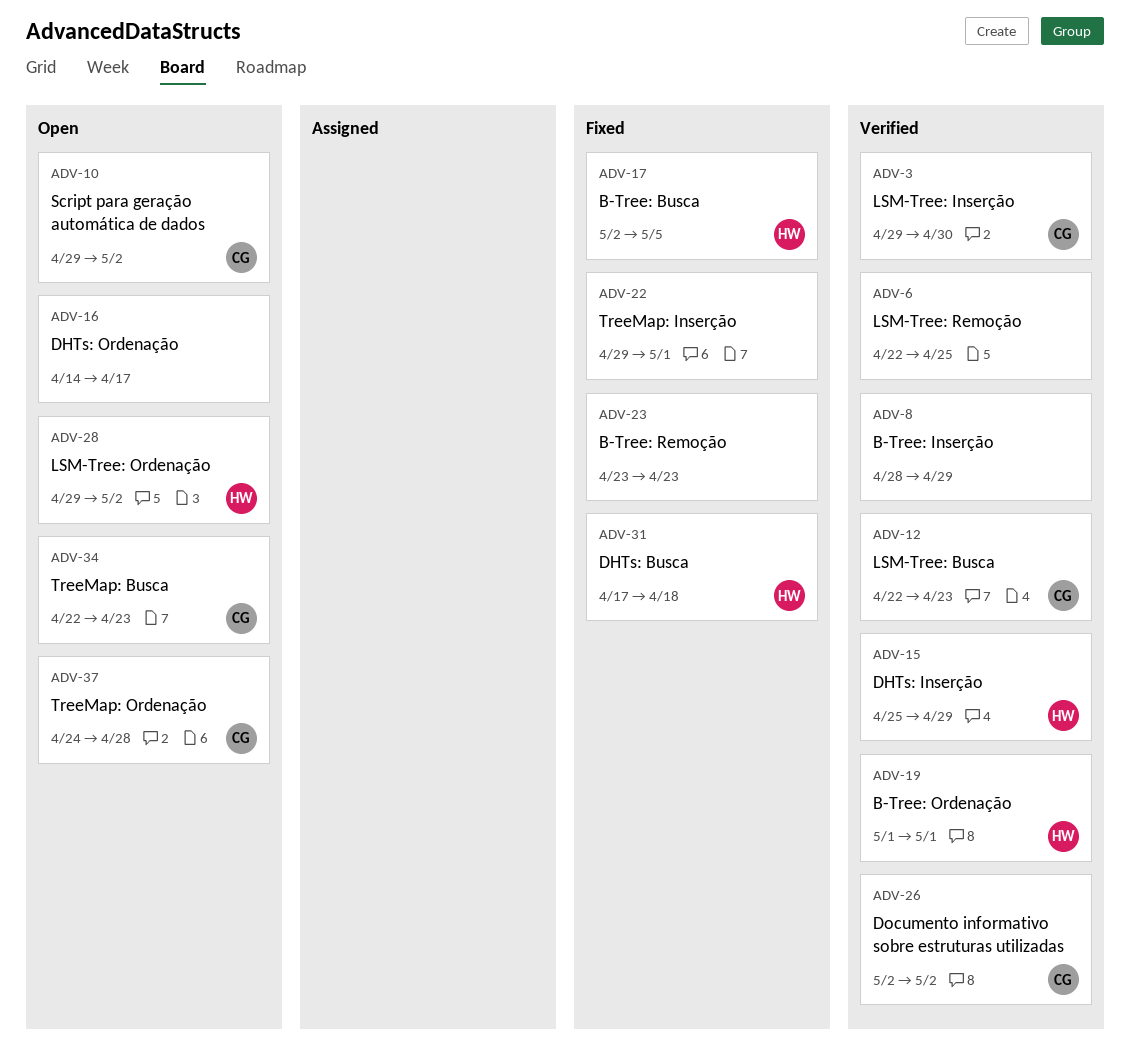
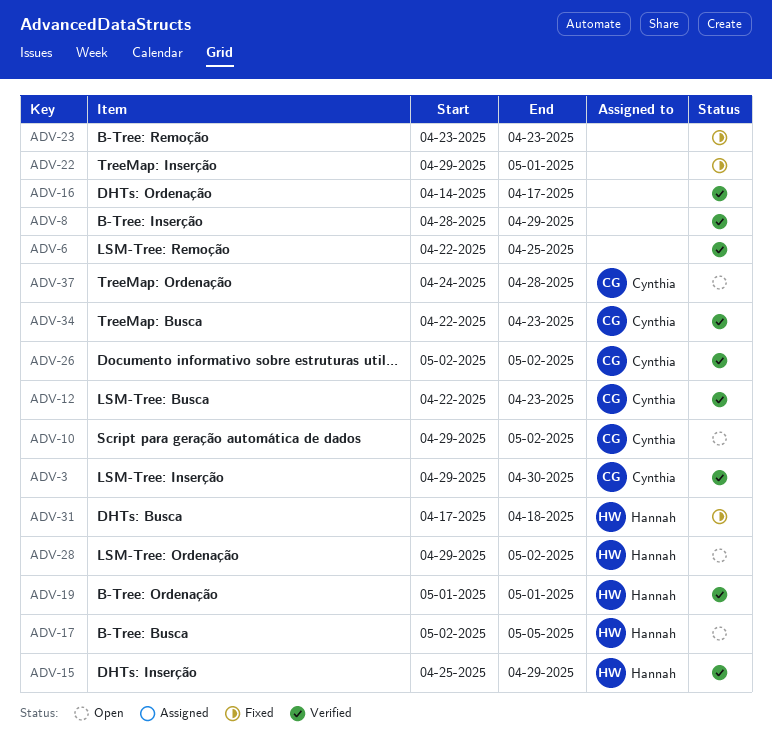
ADV-16, status: Open -> Verified
ADV-17, status: Fixed -> Open
ADV-34, status: Open -> Verified

